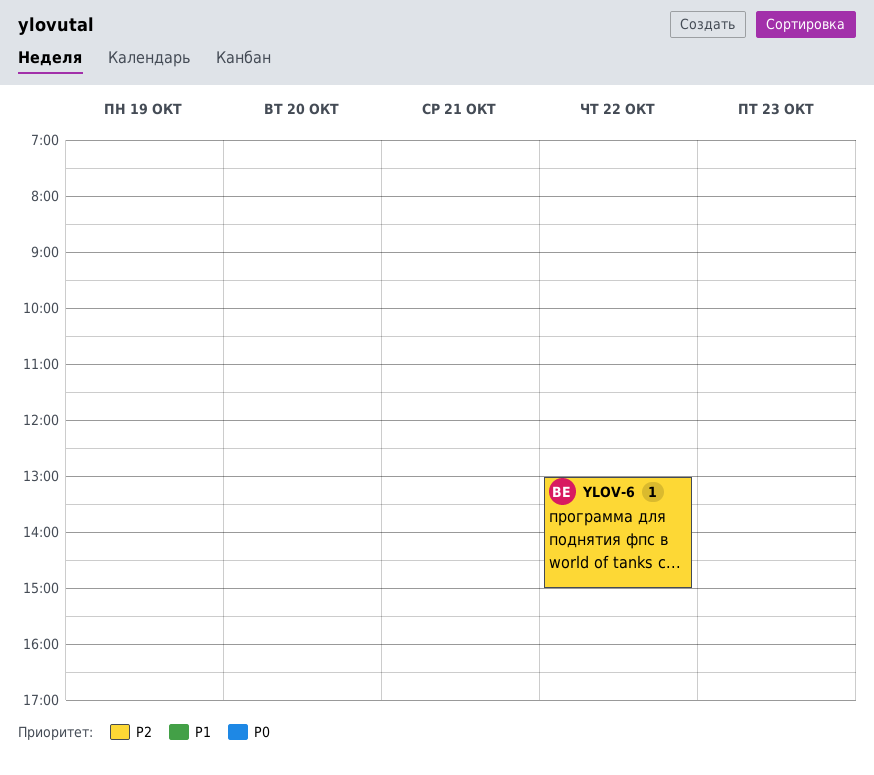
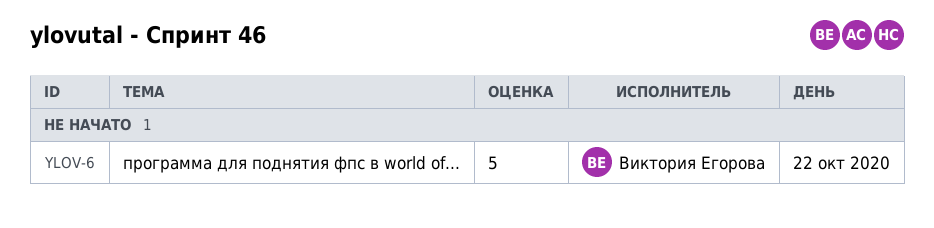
YLOV-6, estimate: 1 -> 5

